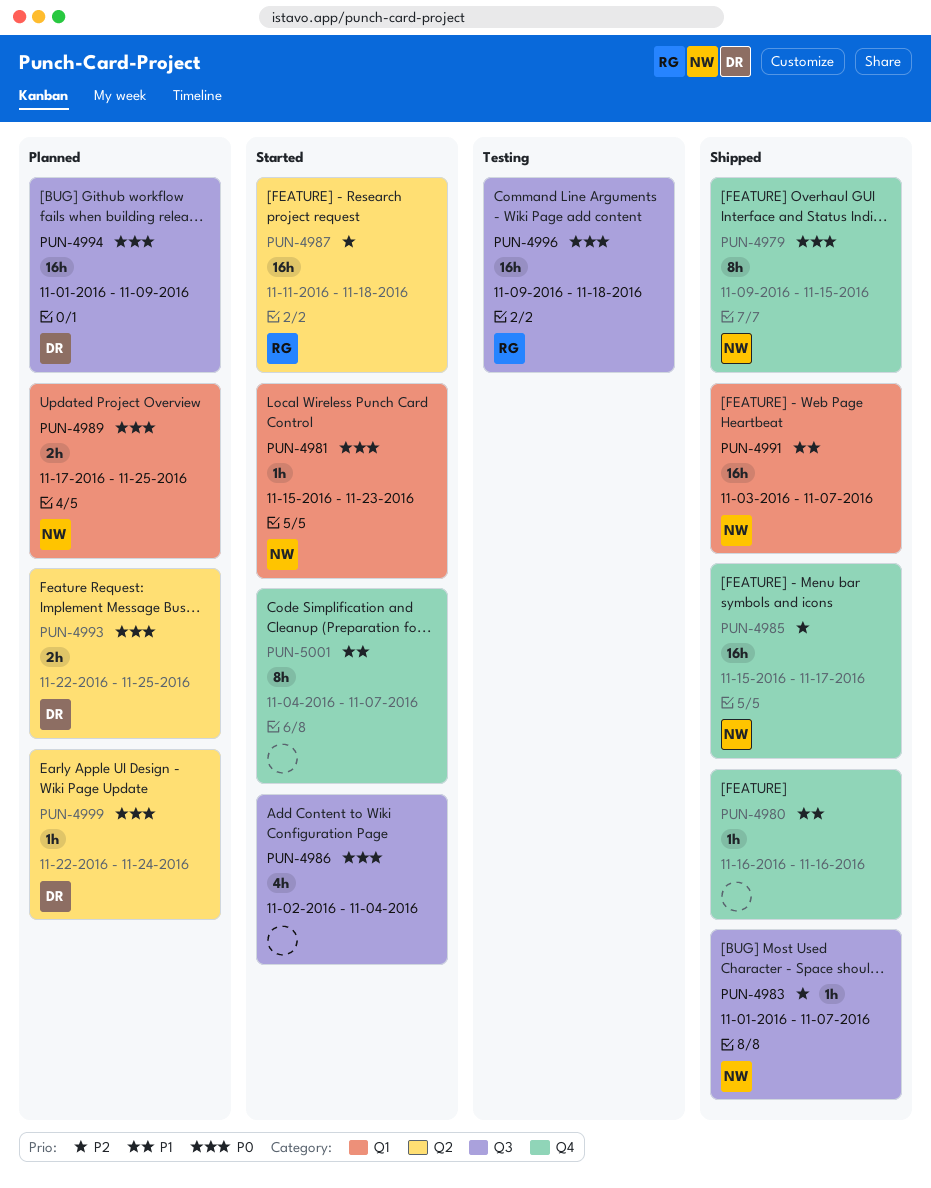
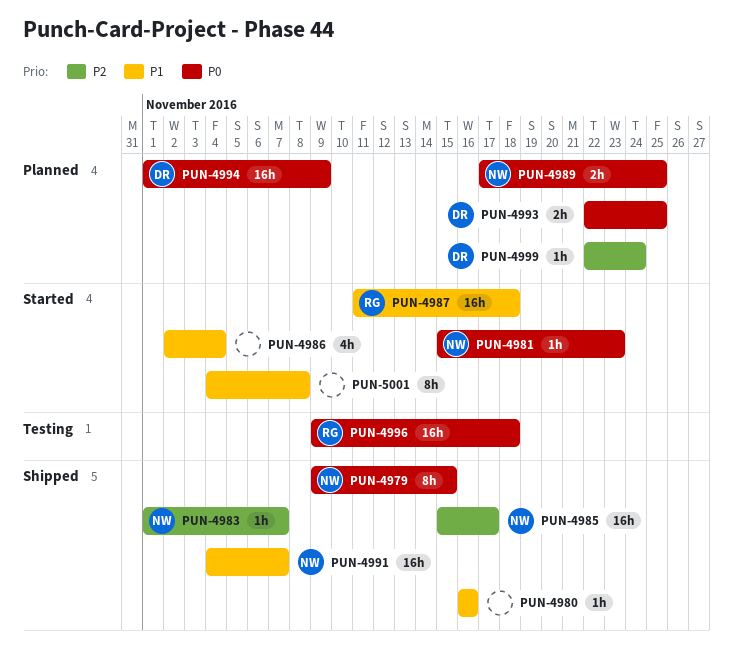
PUN-4986, priority: P0 -> P1
PUN-4987, priority: P2 -> P1
PUN-4991, start: Nov 3 -> Nov 4
PUN-4999, priority: P0 -> P2
PUN-5001, due: Nov 7 -> Nov 8

